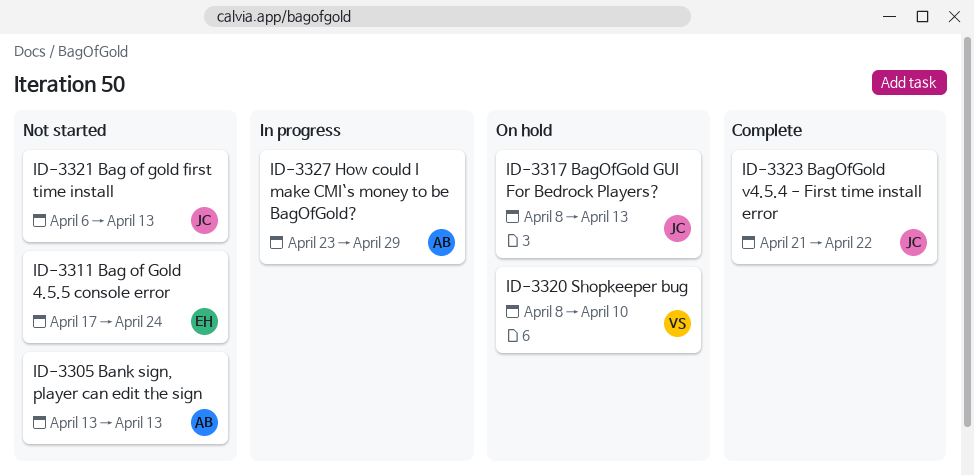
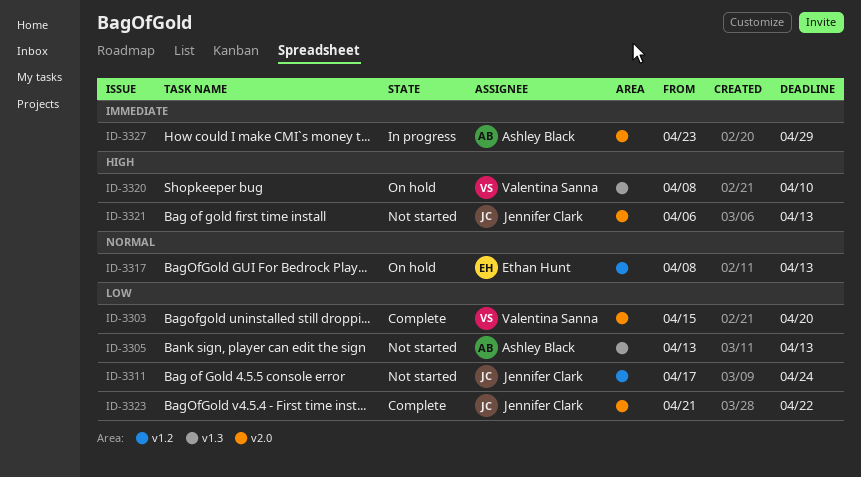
ID-3303: none -> present
ID-3311, owner: Ethan Hunt -> Jennifer Clark
ID-3317, owner: Jennifer Clark -> Ethan Hunt

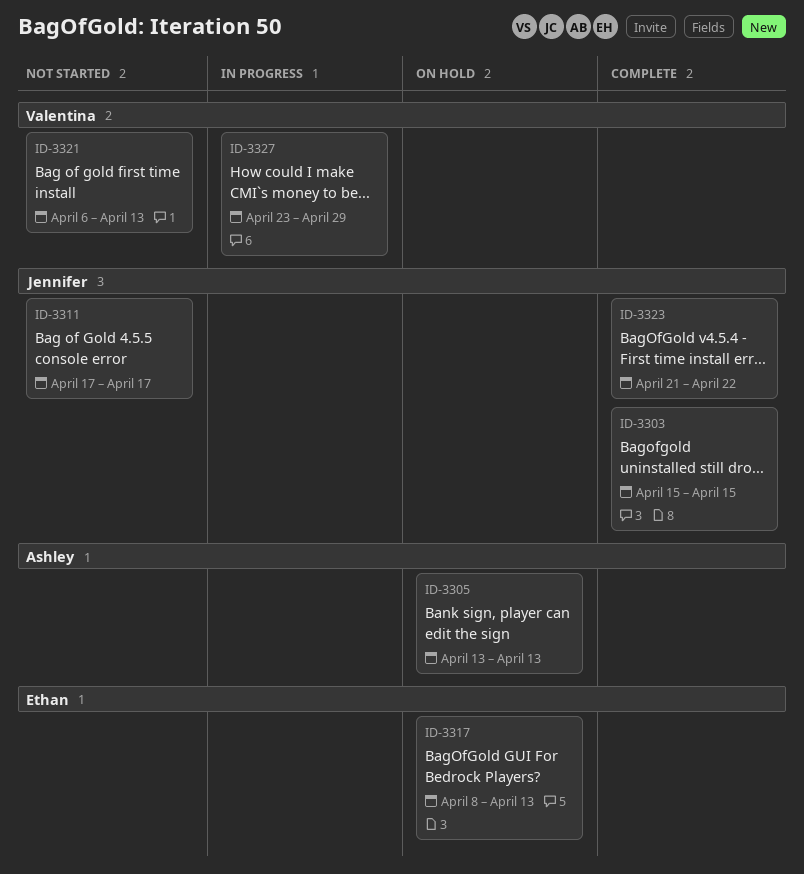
ID-3303, owner: Valentina Sanna -> Jennifer Clark
ID-3303, due: Apr 20 -> Apr 15
ID-3305, status: Not started -> On hold
ID-3311, due: Apr 24 -> Apr 17
ID-3320: present -> none
ID-3321, owner: Jennifer Clark -> Valentina Sanna
ID-3327, owner: Ashley Black -> Valentina Sanna

